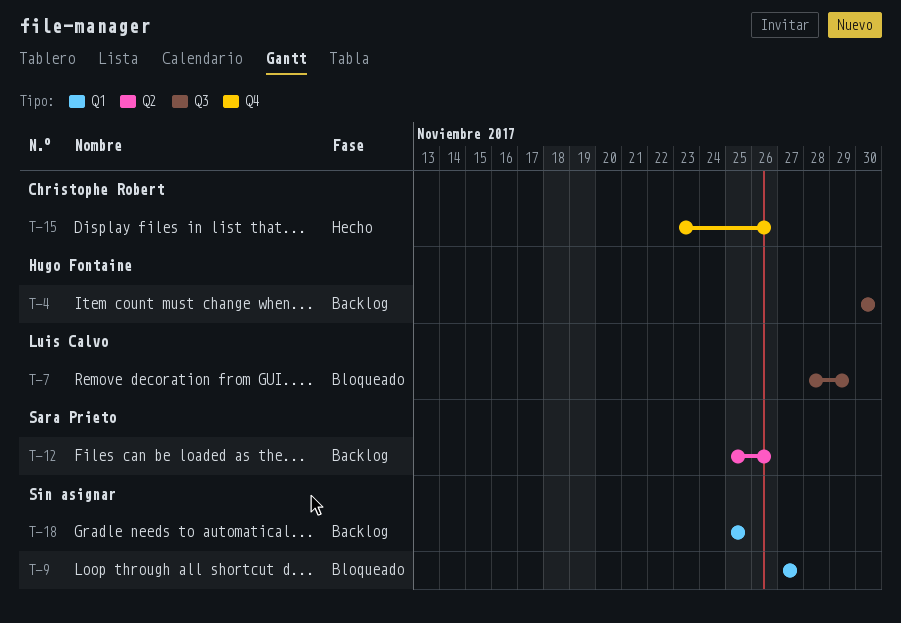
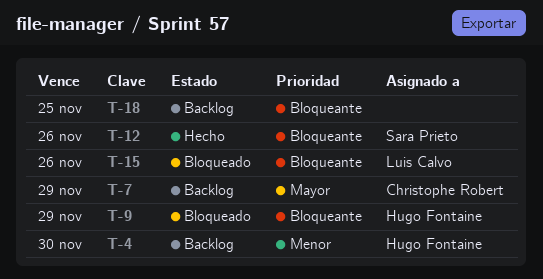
T-7, status: Bloqueado -> Backlog
T-7, owner: Luis Calvo -> Christophe Robert
T-9, owner: none -> Hugo Fontaine
T-9, due: Nov 27 -> Nov 29
T-12, status: Backlog -> Hecho
T-15, status: Hecho -> Bloqueado
T-15, owner: Christophe Robert -> Luis Calvo

